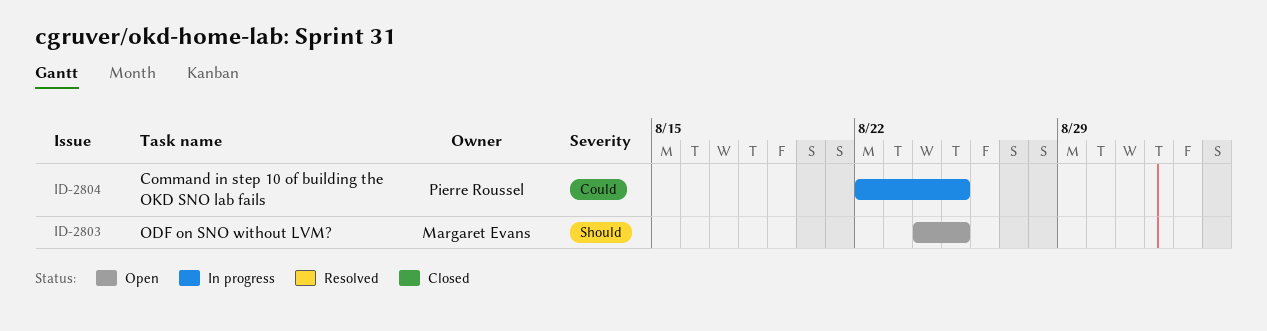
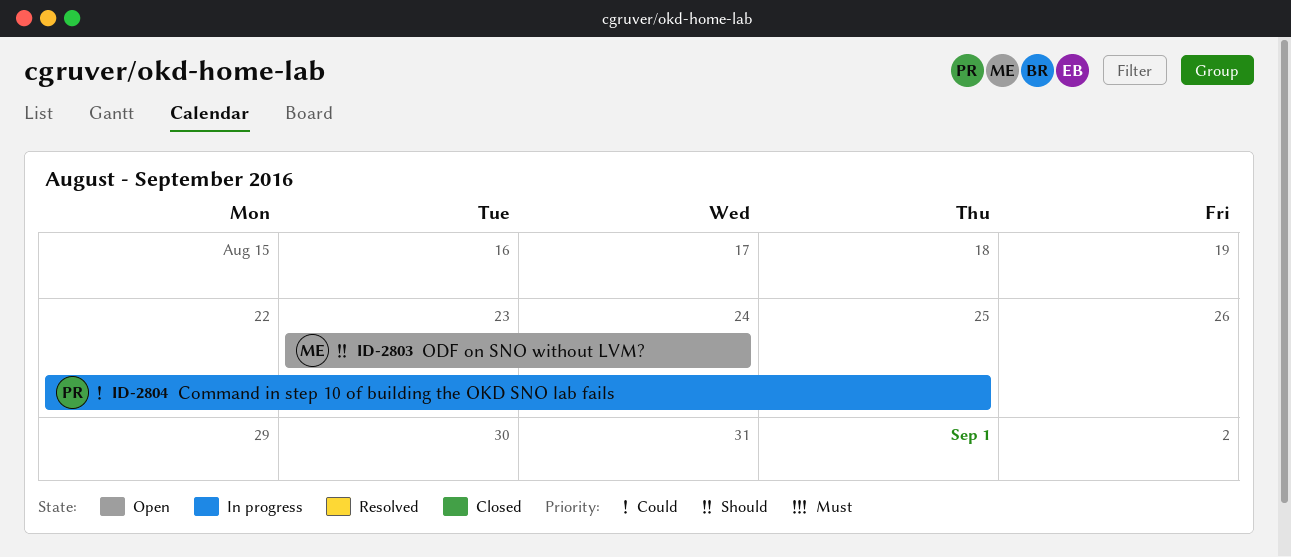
ID-2803, start: Aug 24 -> Aug 23
ID-2803, due: Aug 25 -> Aug 24

